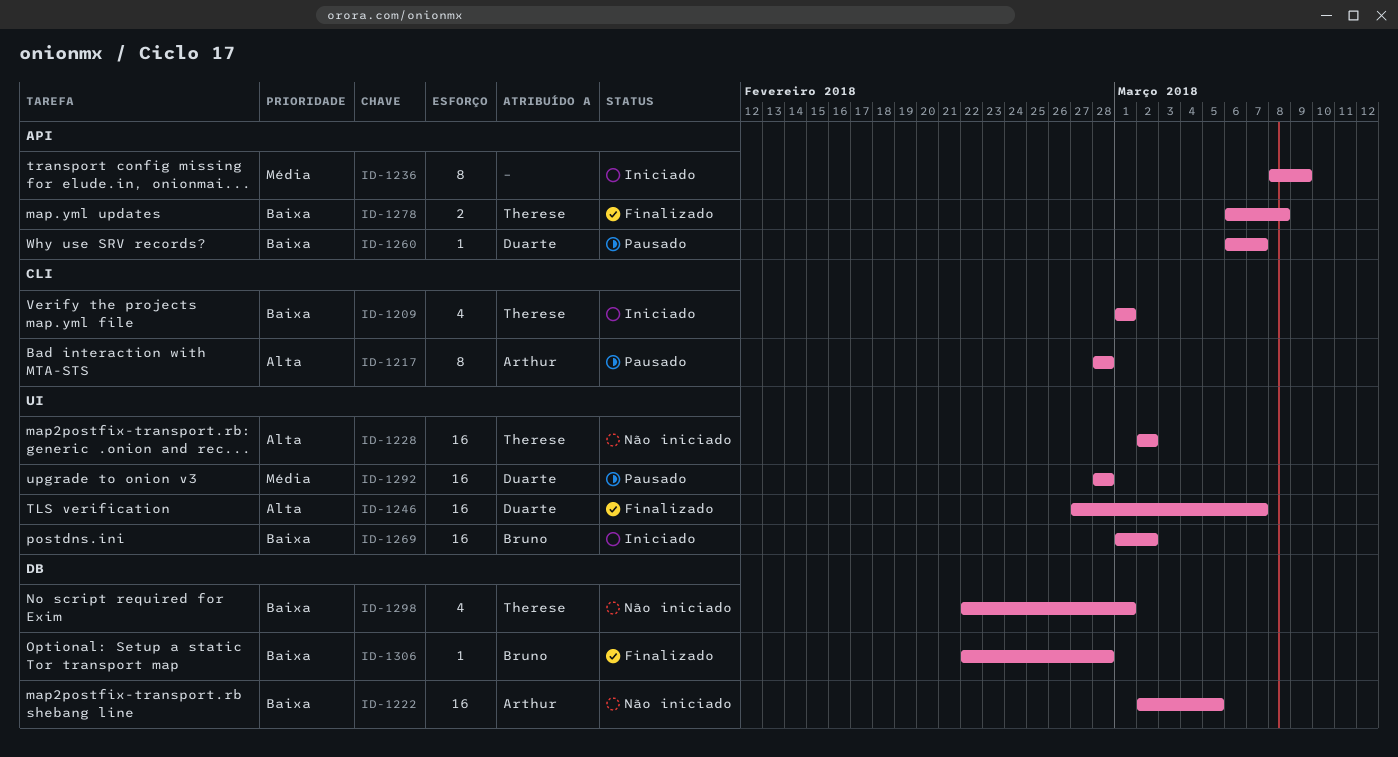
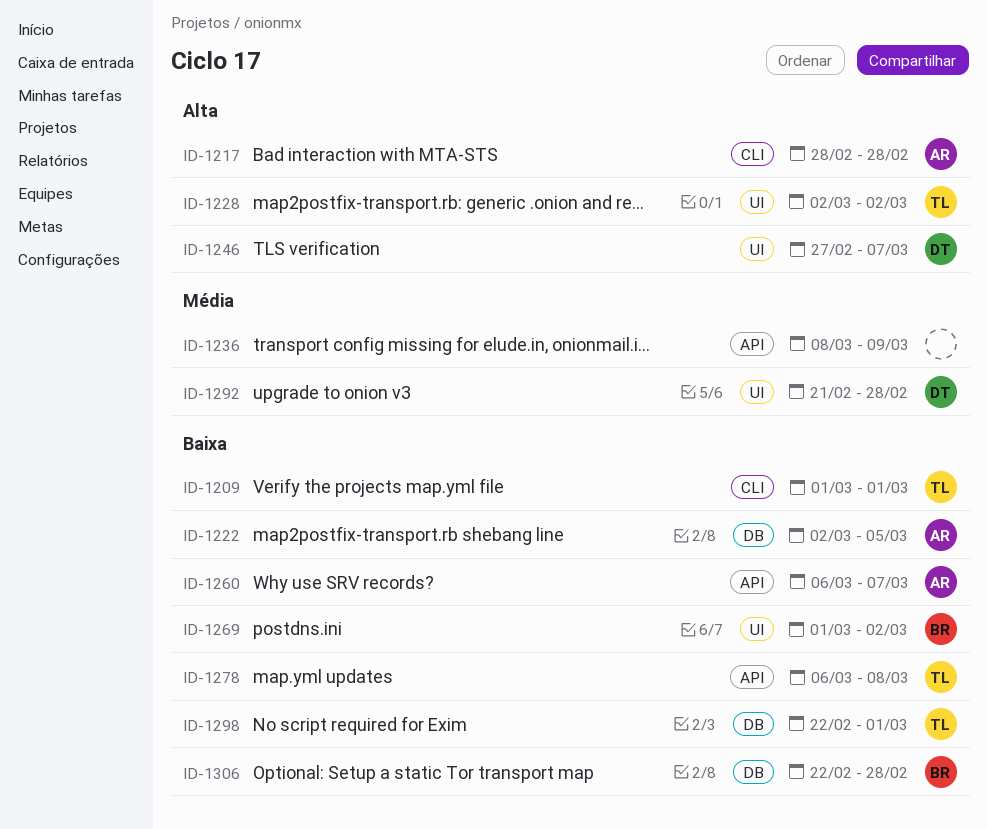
ID-1260, owner: Duarte -> Arthur
ID-1292, start: Feb 28 -> Feb 21

